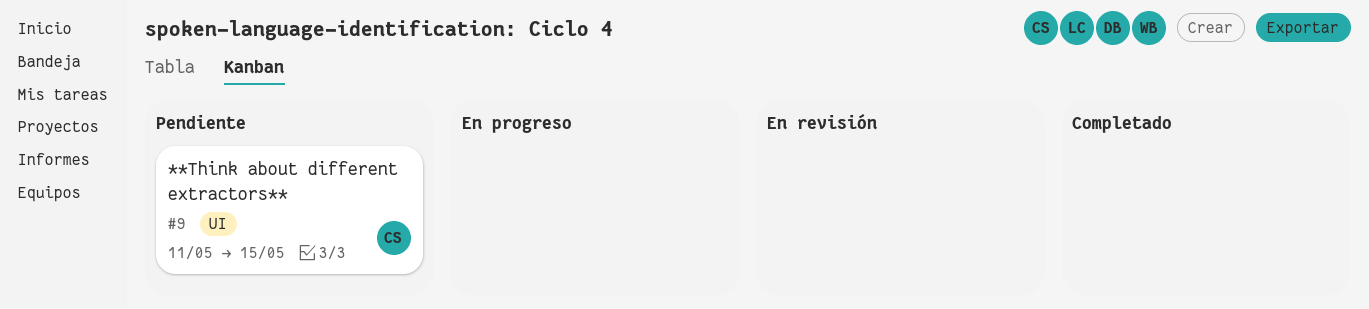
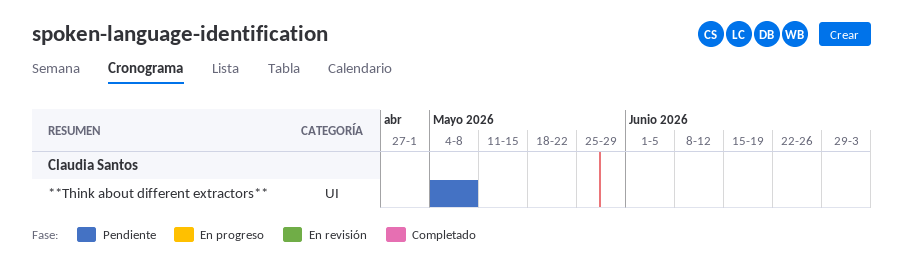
**Think about different extractors**, start: May 11 -> May 4
**Think about different extractors**, due: May 15 -> May 8

